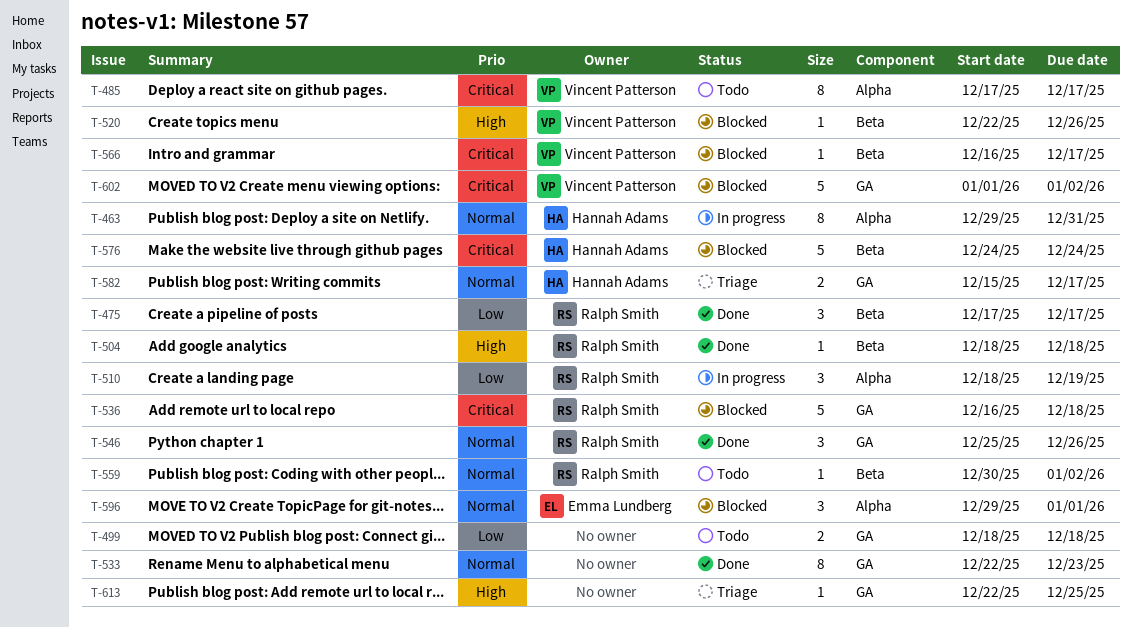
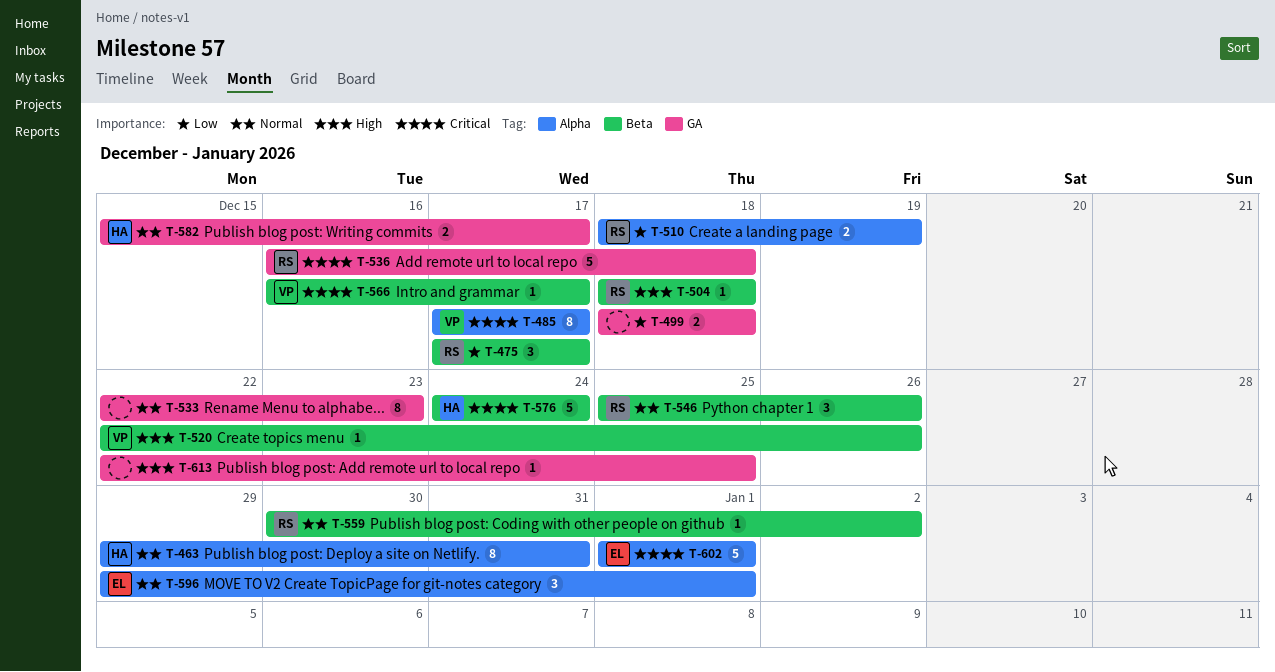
T-510, estimate: 3 -> 2
T-546, label: GA -> Beta
T-602, owner: Vincent Patterson -> Emma Lundberg
T-602, label: GA -> Alpha
T-602, due: Jan 2 -> Jan 1

